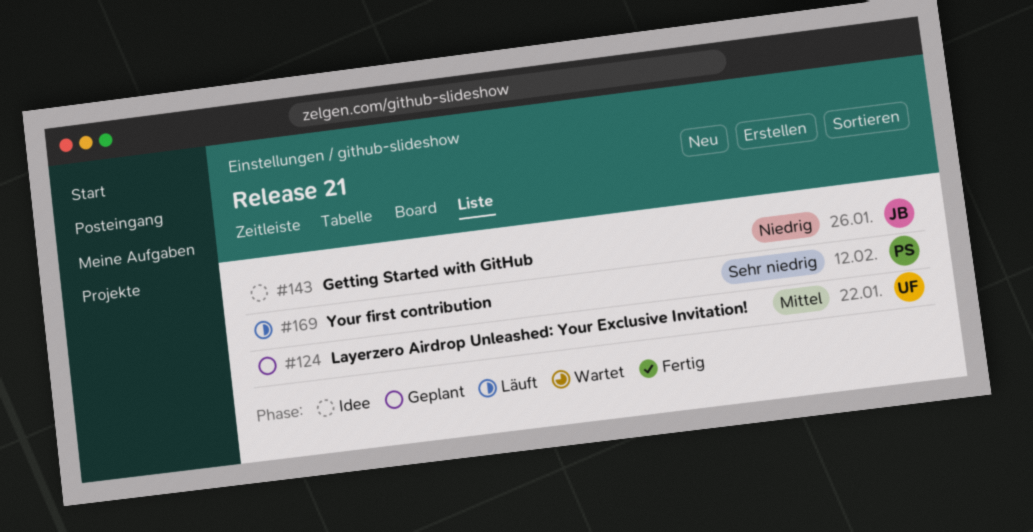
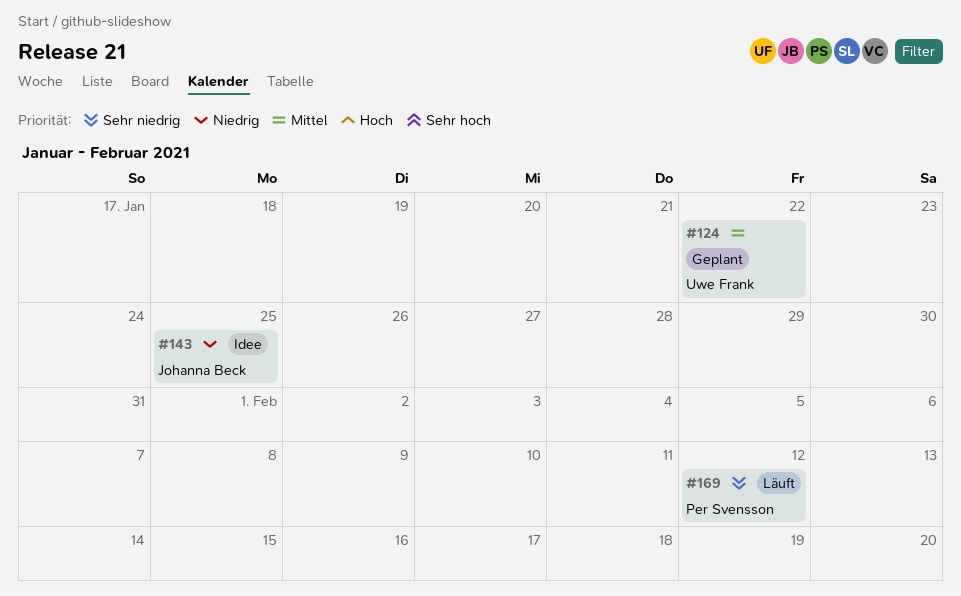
#143, due: Jan 26 -> Jan 25

